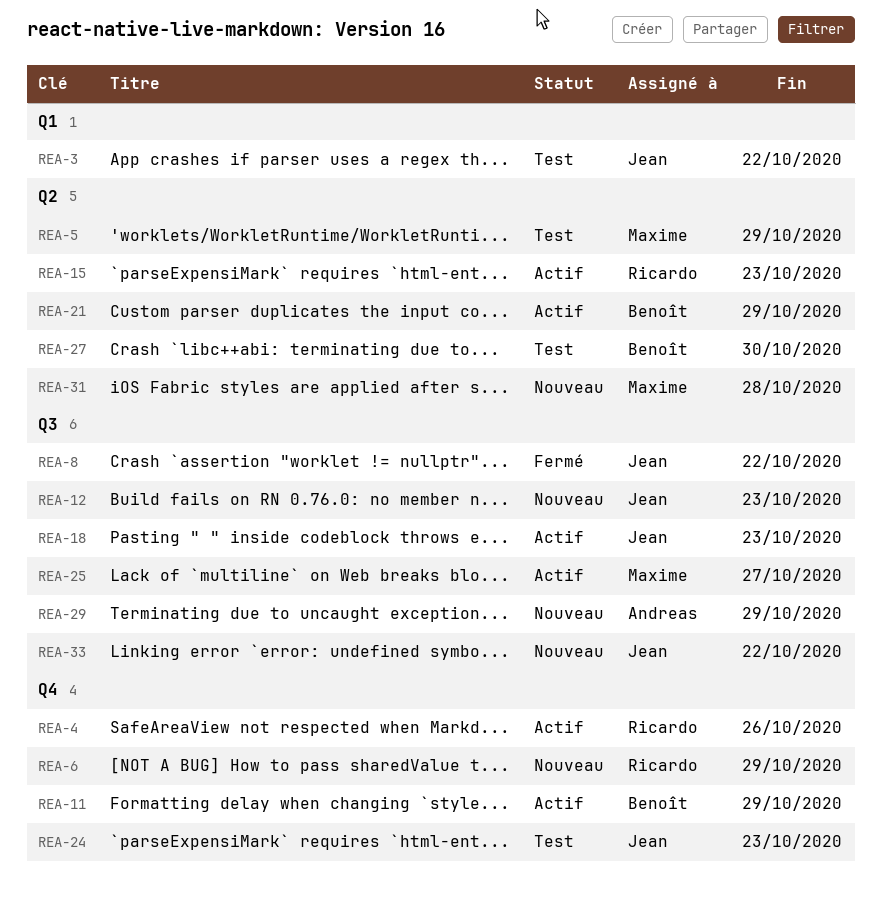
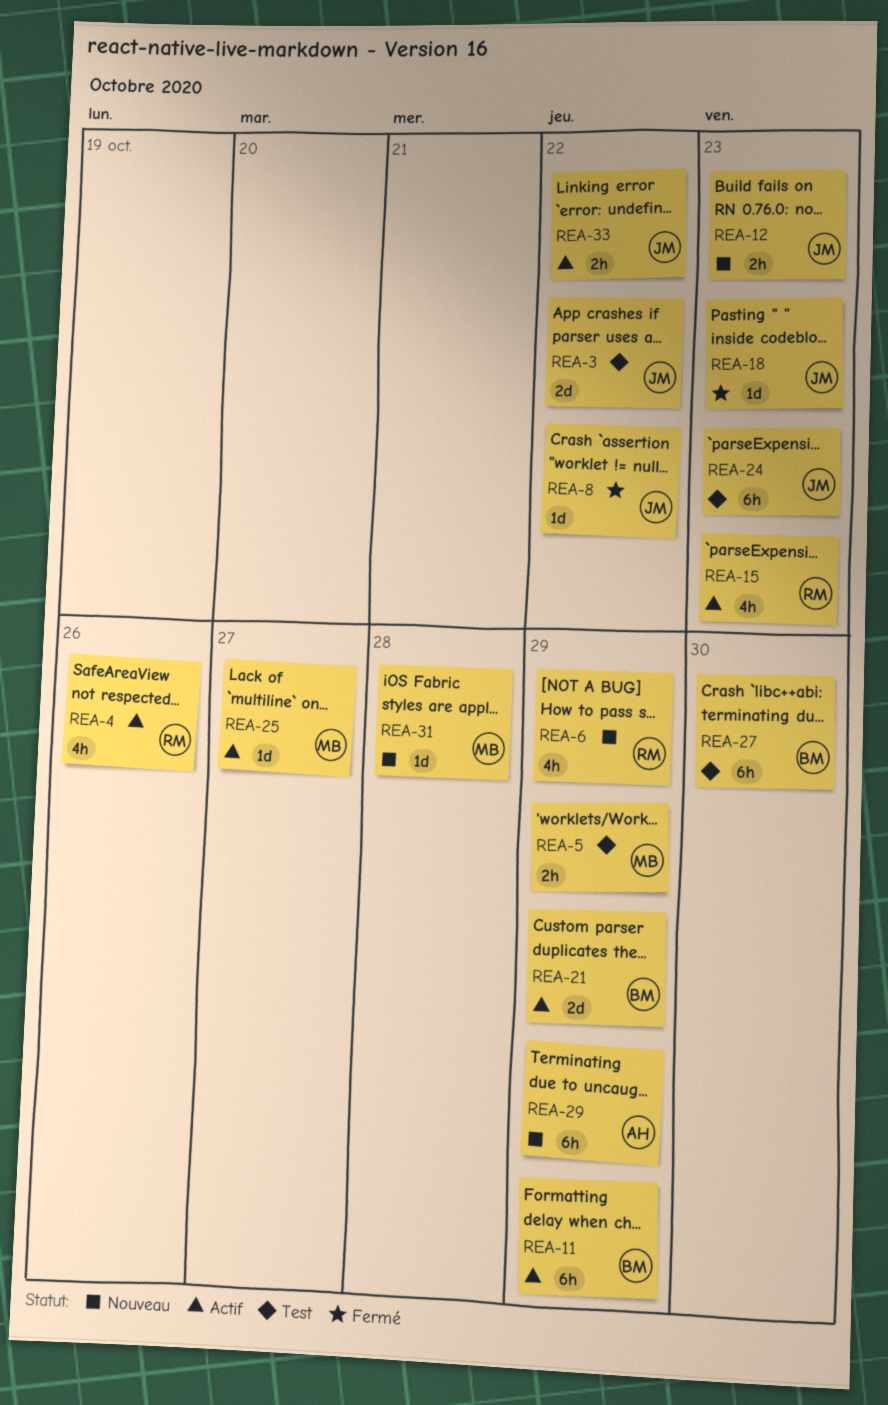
REA-18, status: Actif -> Fermé
REA-33, status: Nouveau -> Actif

